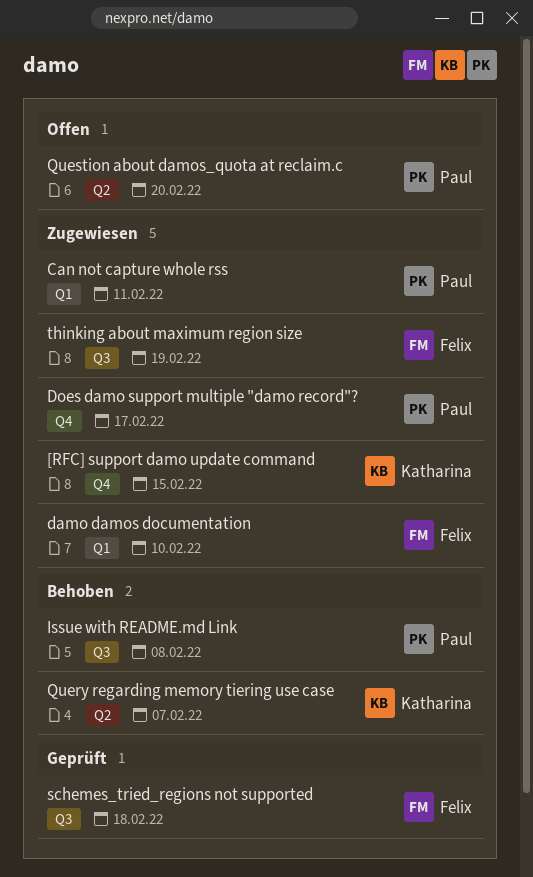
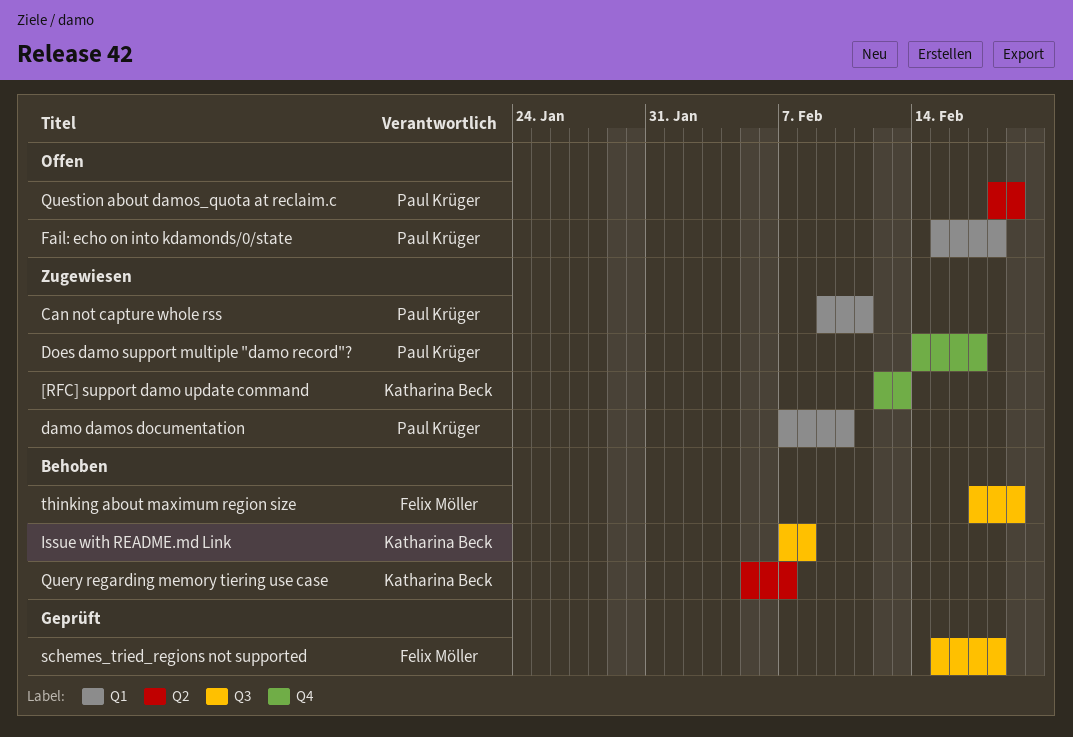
[RFC] support damo update command, due: Feb 15 -> Feb 13
damo damos documentation, owner: Felix Möller -> Paul Krüger
Fail: echo on into kdamonds/0/state: none -> present
Issue with README.md Link, owner: Paul Krüger -> Katharina Beck
Question about damos_quota at reclaim.c, due: Feb 20 -> Feb 19
thinking about maximum region size, status: Zugewiesen -> Behoben

